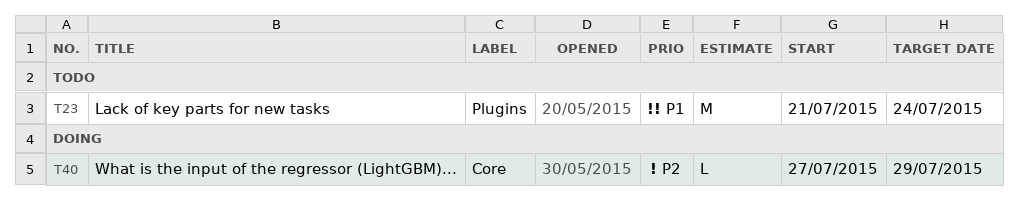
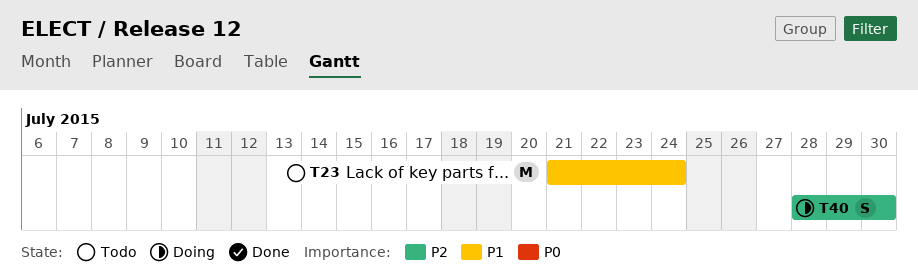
T40, estimate: L -> S
T40, start: Jul 27 -> Jul 28
T40, due: Jul 29 -> Jul 30

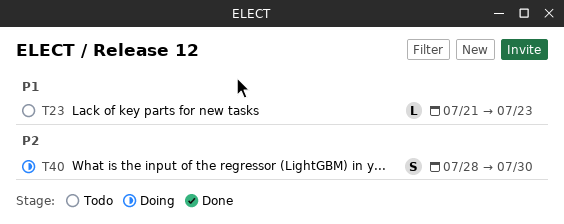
T23, estimate: M -> L
T23, due: Jul 24 -> Jul 23

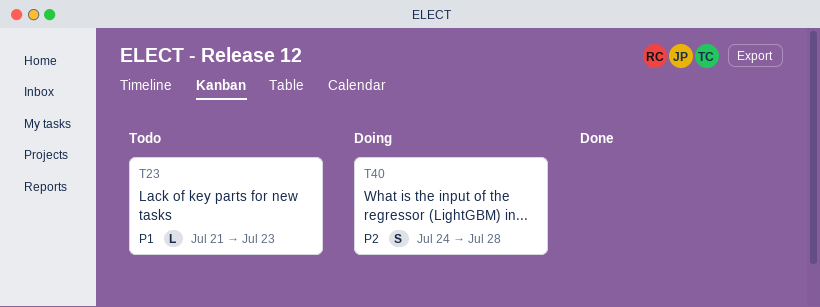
T40, start: Jul 28 -> Jul 24
T40, due: Jul 30 -> Jul 28

